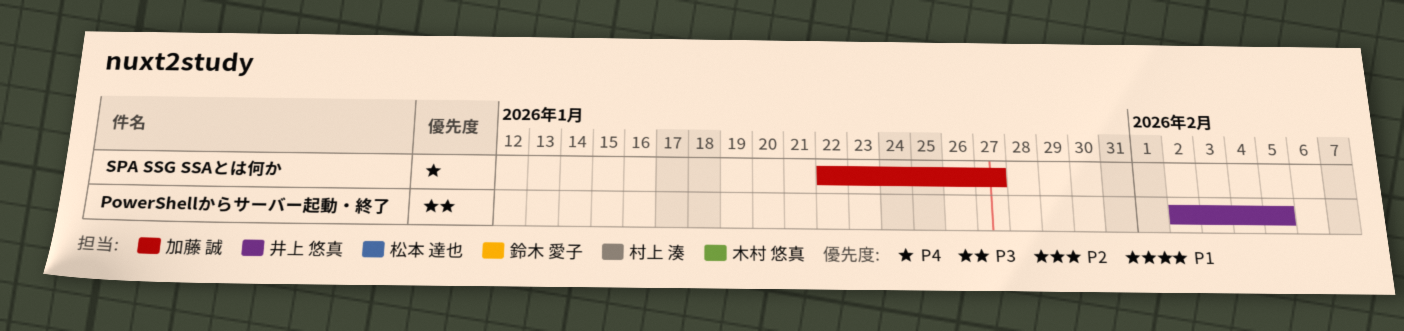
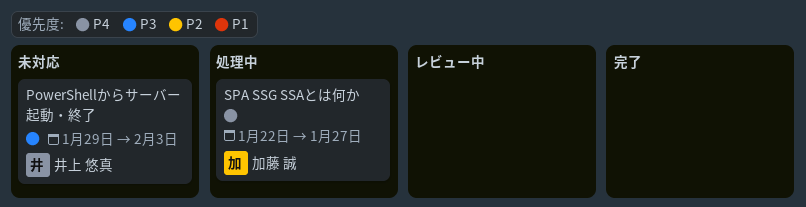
PowerShellからサーバー起動・終了, start: Feb 2 -> Jan 29
PowerShellからサーバー起動・終了, due: Feb 5 -> Feb 3

